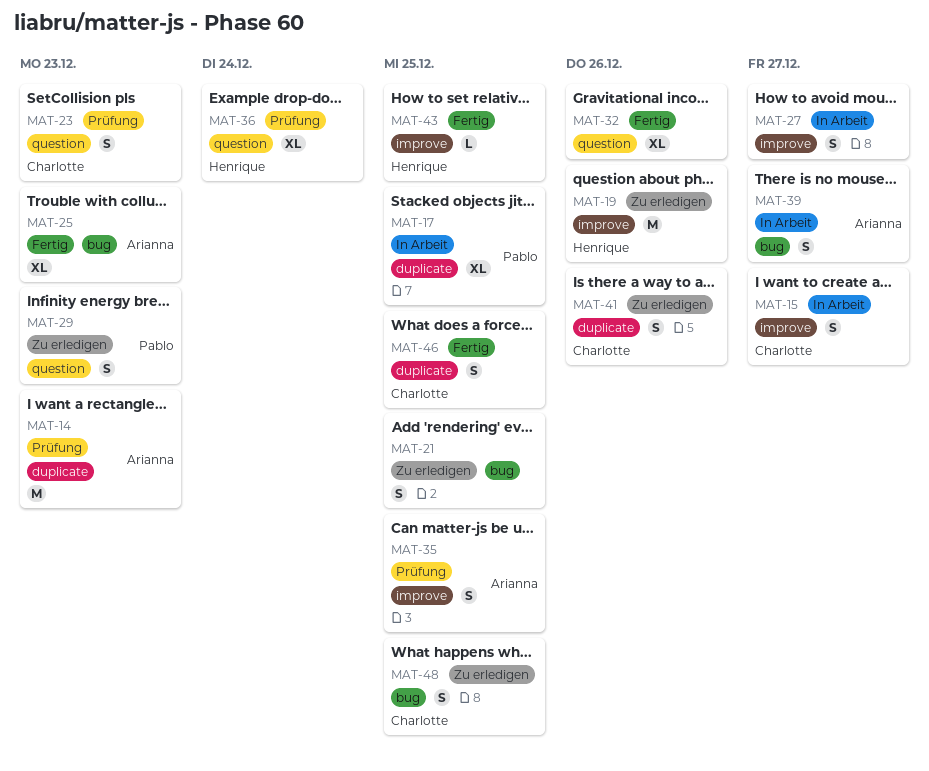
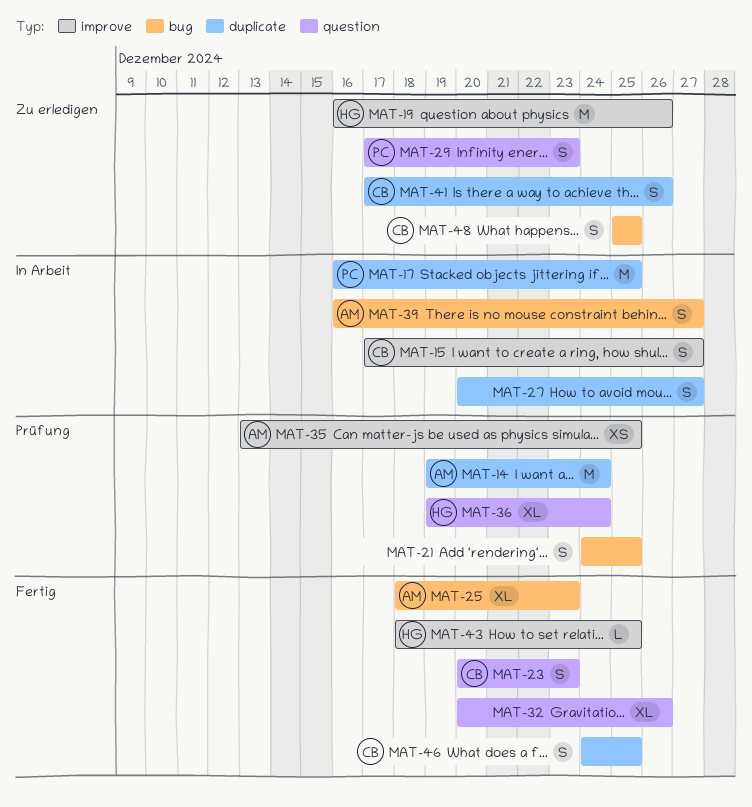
MAT-14, due: Dec 23 -> Dec 24
MAT-17, estimate: XL -> M
MAT-21, status: Zu erledigen -> Prüfung
MAT-23, status: Prüfung -> Fertig
MAT-27, label: improve -> duplicate
MAT-35, estimate: S -> XS

